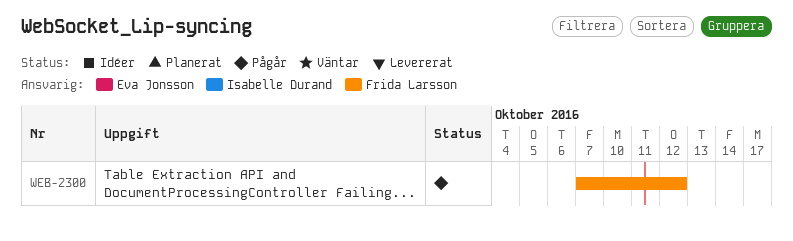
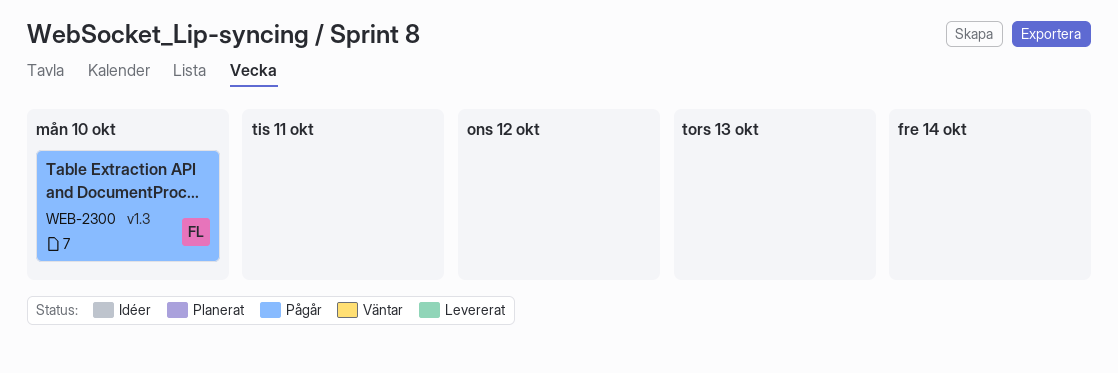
WEB-2300, due: Oct 12 -> Oct 10

